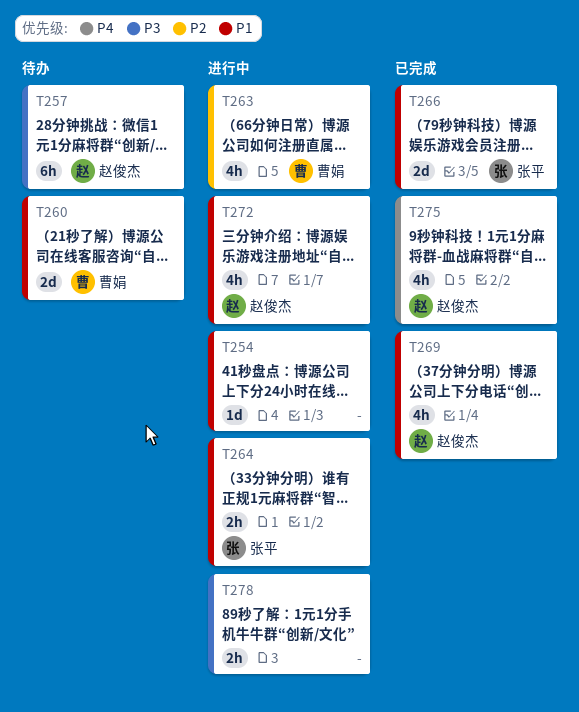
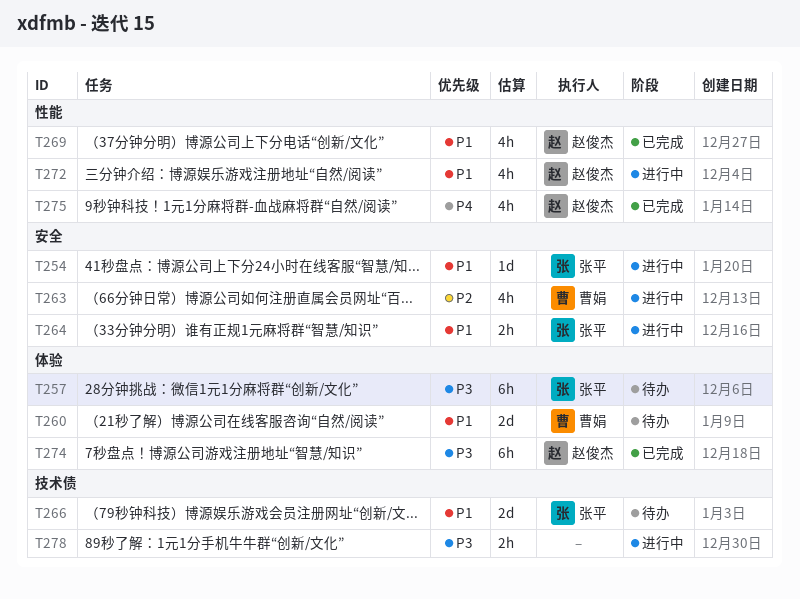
T254, owner: none -> 张平
T257, owner: 赵俊杰 -> 张平
T266, status: 已完成 -> 待办
T274: none -> present

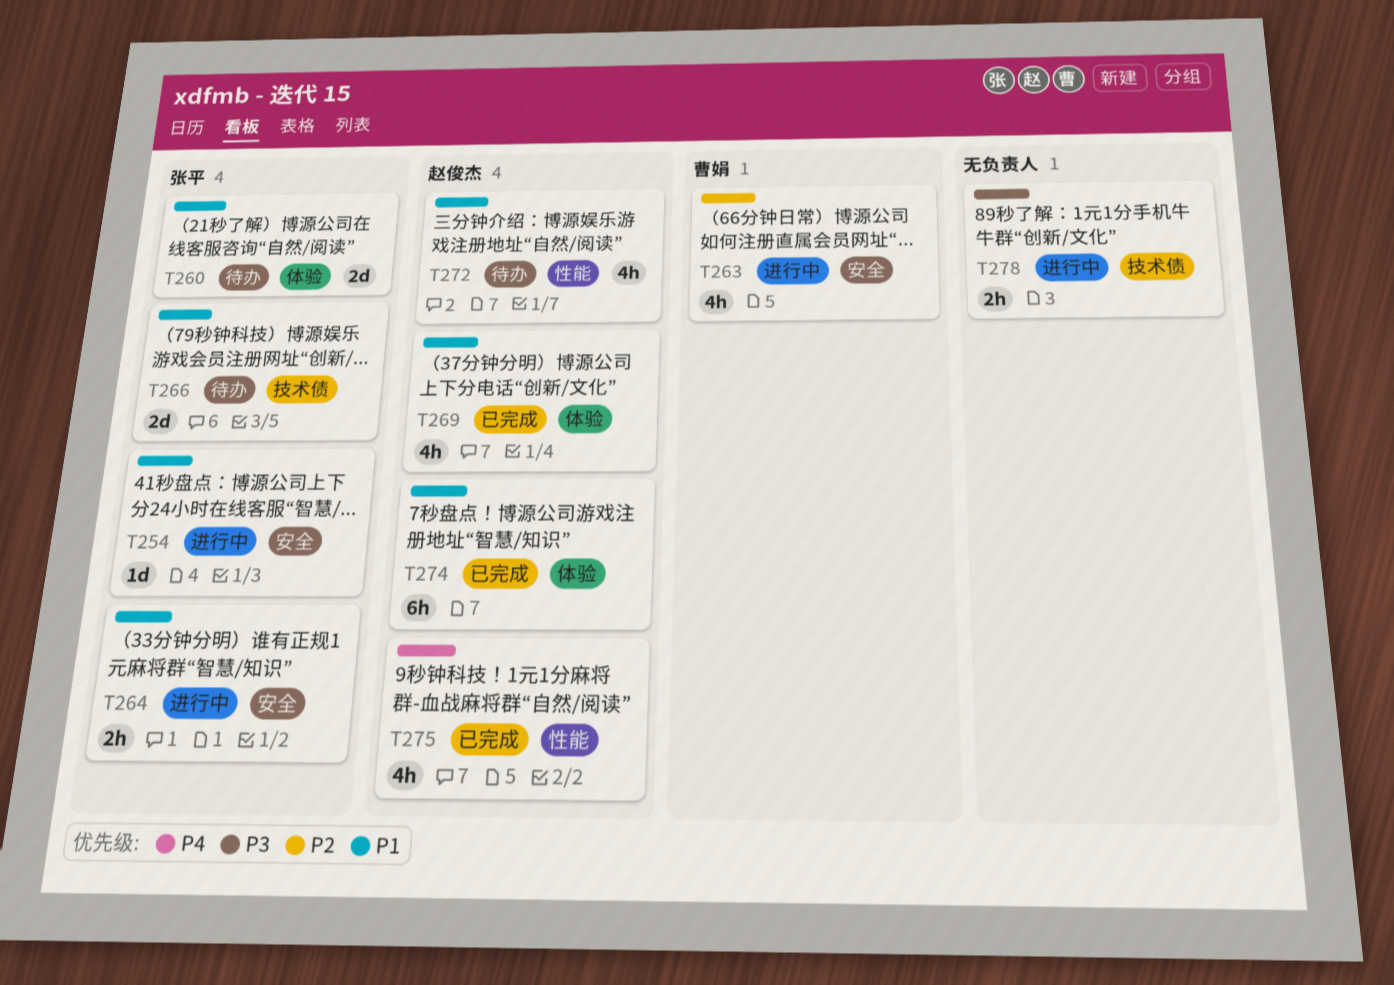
T257: present -> none
T260, owner: 曹娟 -> 张平
T269, label: 性能 -> 体验
T272, status: 进行中 -> 待办
T274, priority: P3 -> P1

